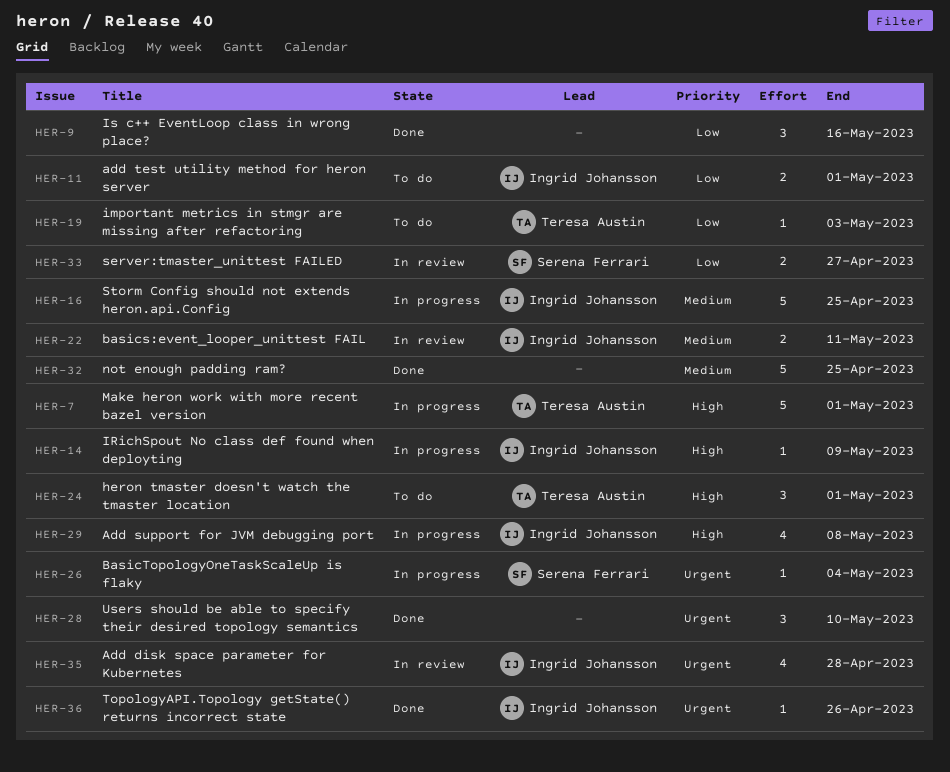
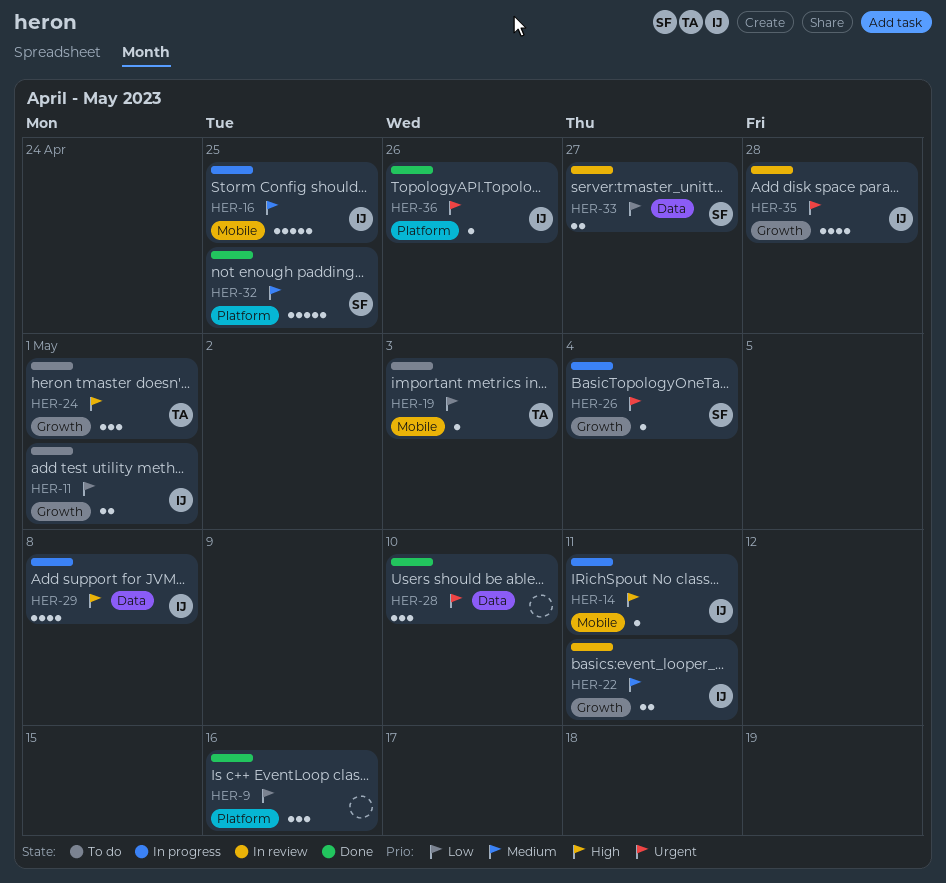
HER-7: present -> none
HER-14, due: May 9 -> May 11
HER-32, owner: none -> Serena Ferrari

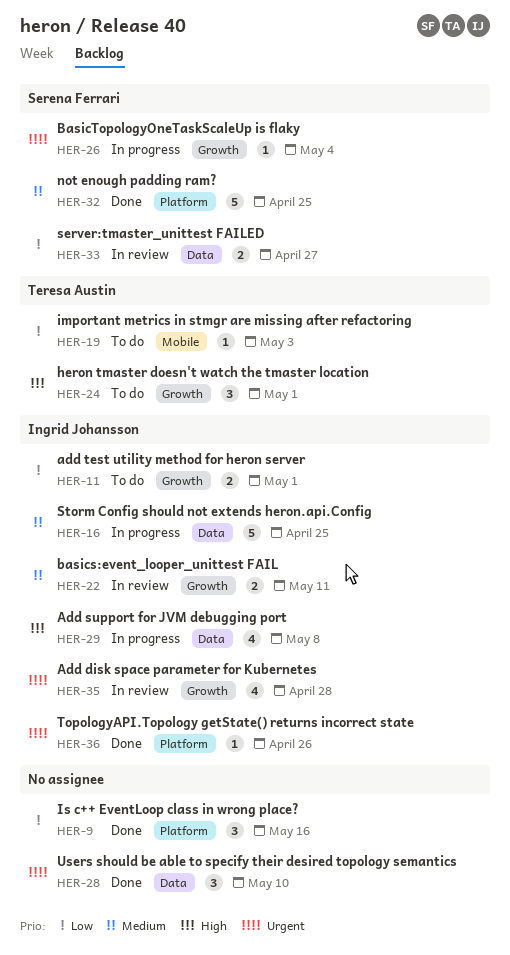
HER-14: present -> none
HER-16, label: Mobile -> Data

